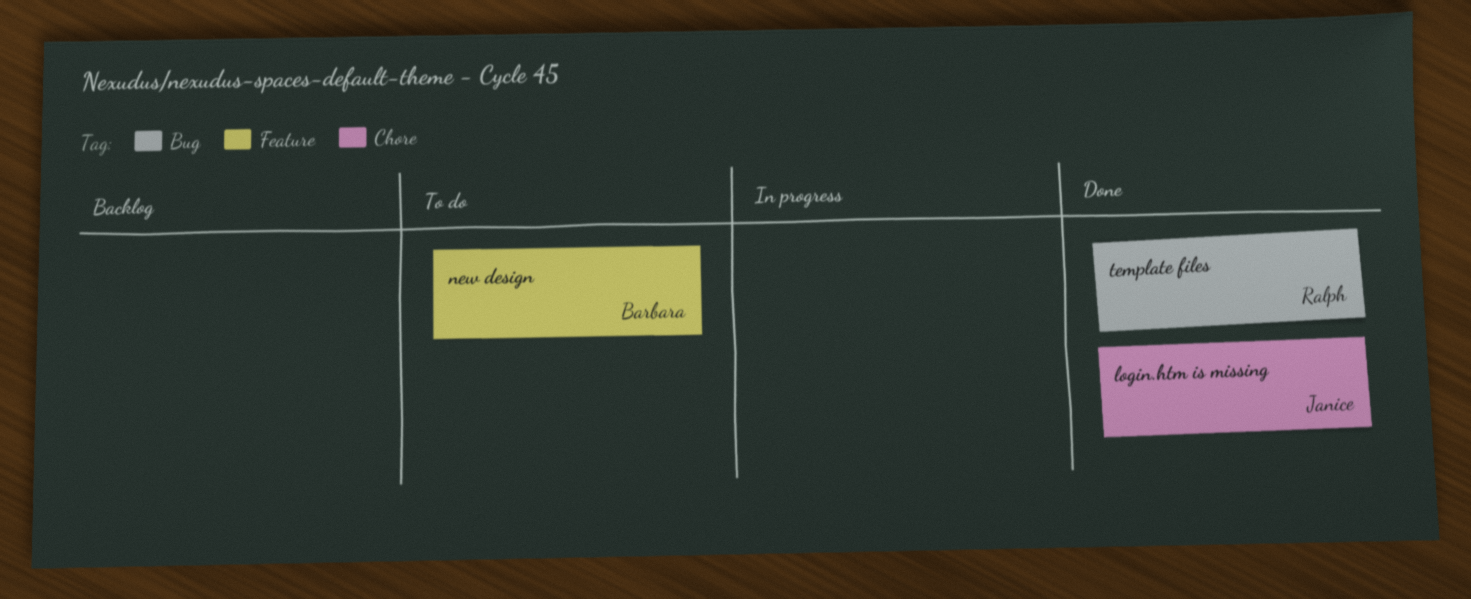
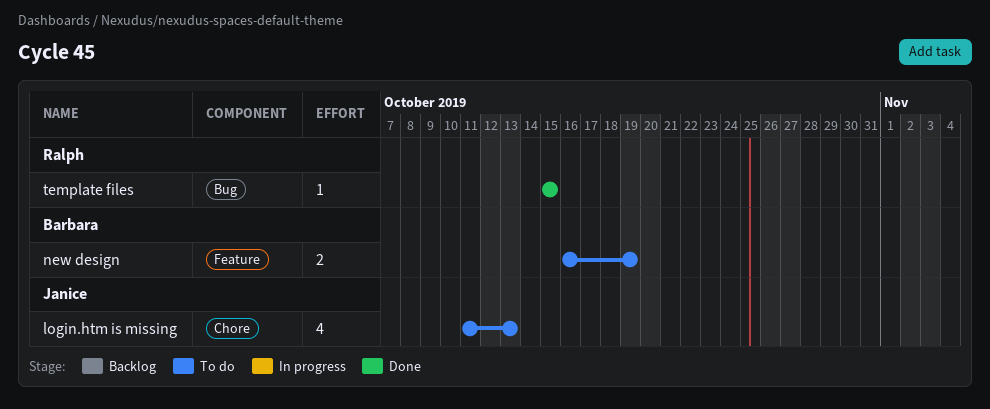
login.htm is missing, status: Done -> To do

